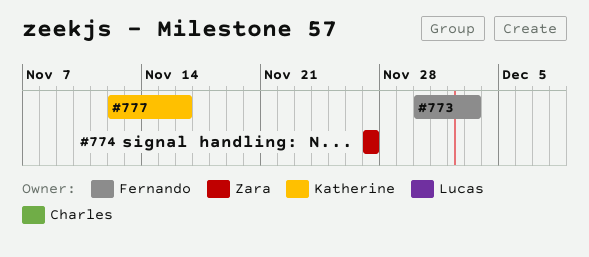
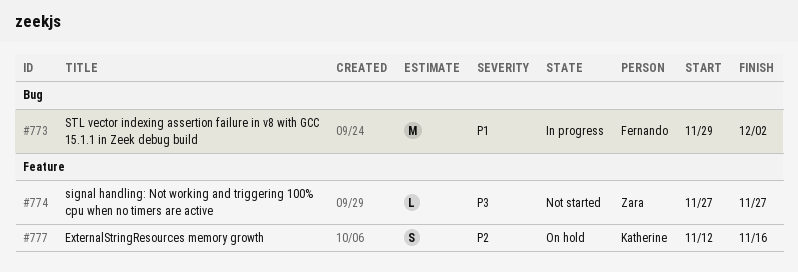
#773, start: Nov 30 -> Nov 29
#773, due: Dec 3 -> Dec 2

